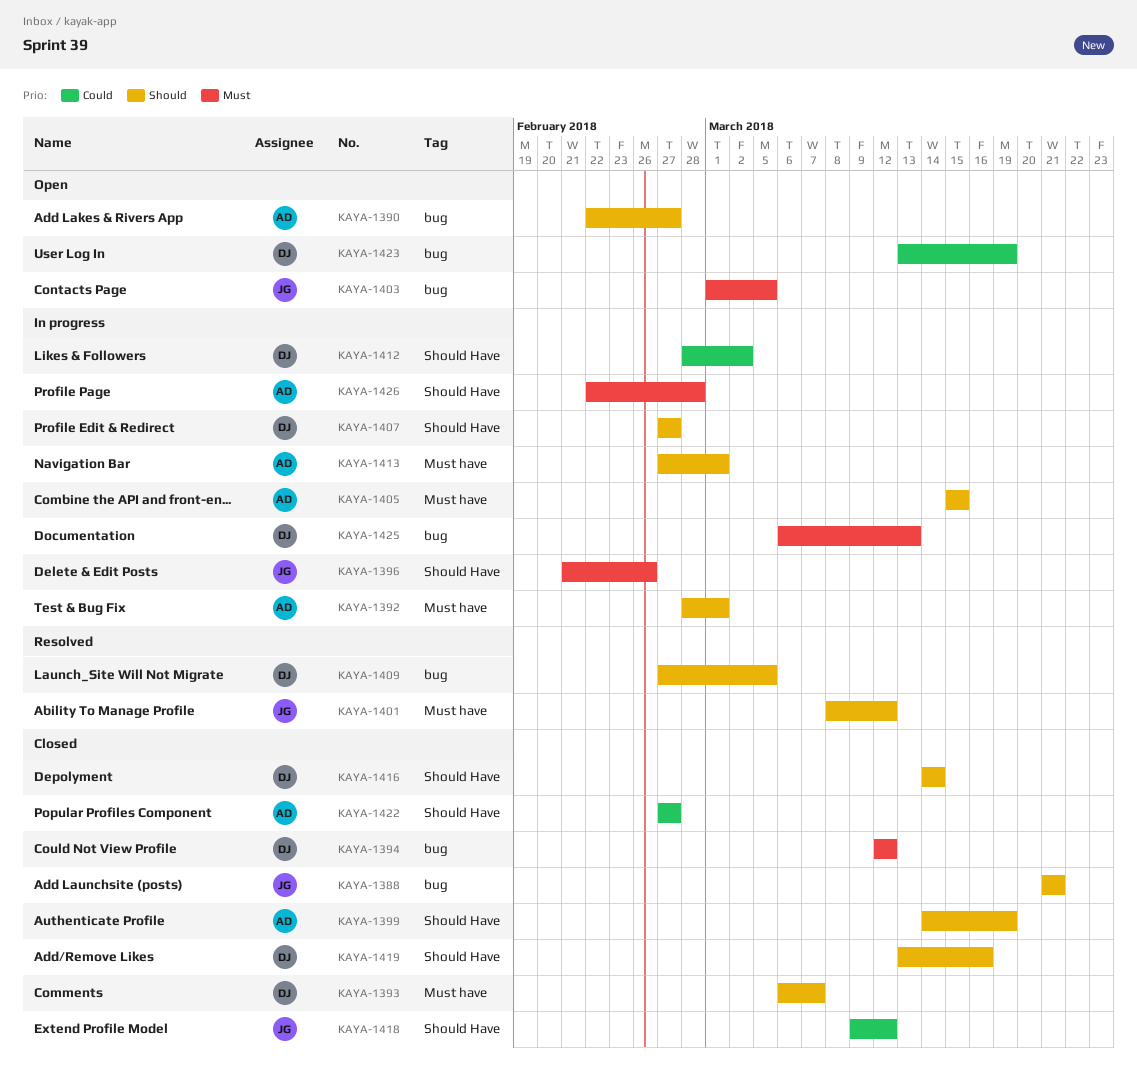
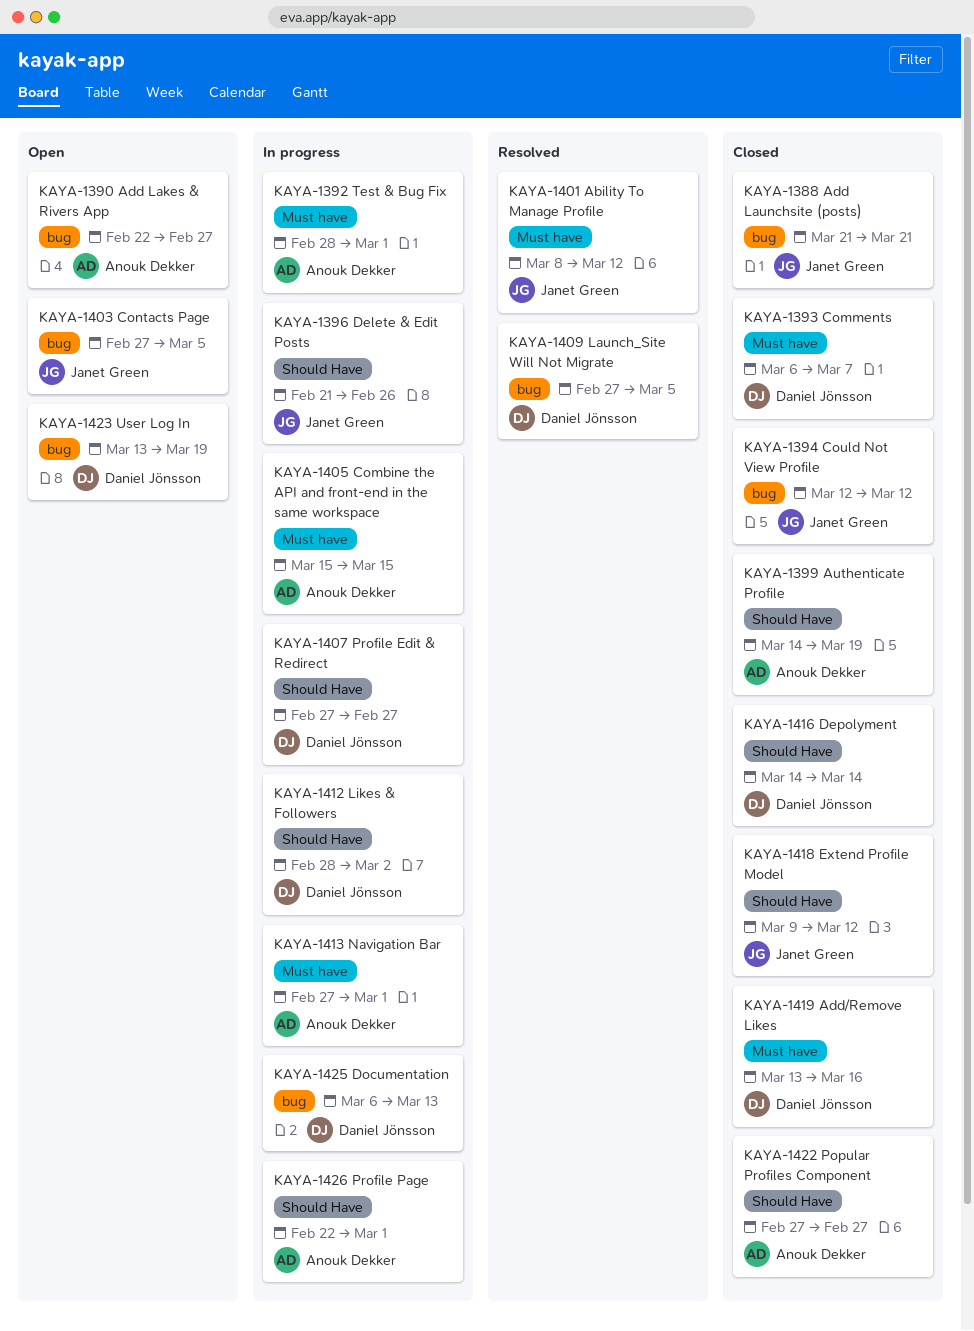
KAYA-1394, owner: Daniel Jönsson -> Janet Green
KAYA-1403, start: Mar 1 -> Feb 27
KAYA-1419, label: Should Have -> Must have
KAYA-1426, due: Feb 28 -> Mar 1

